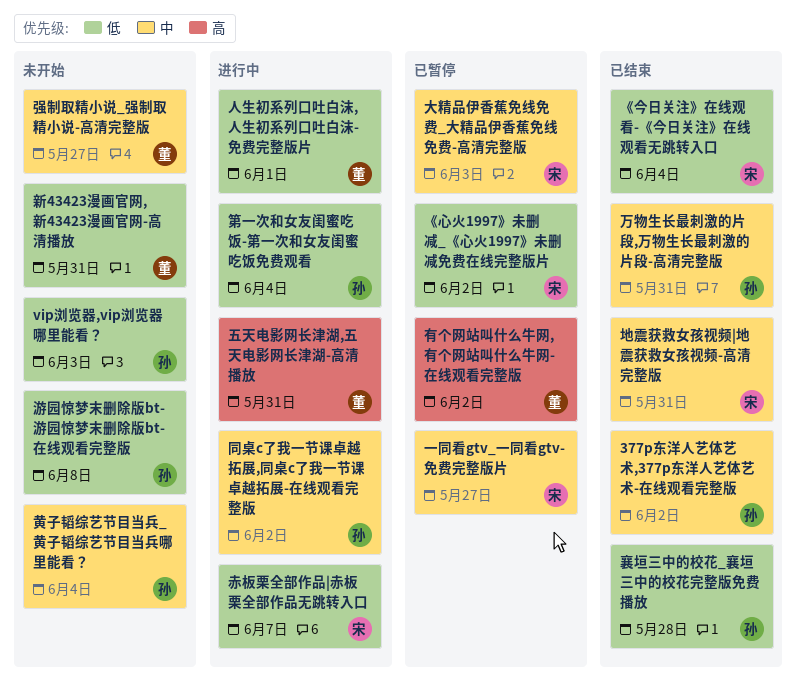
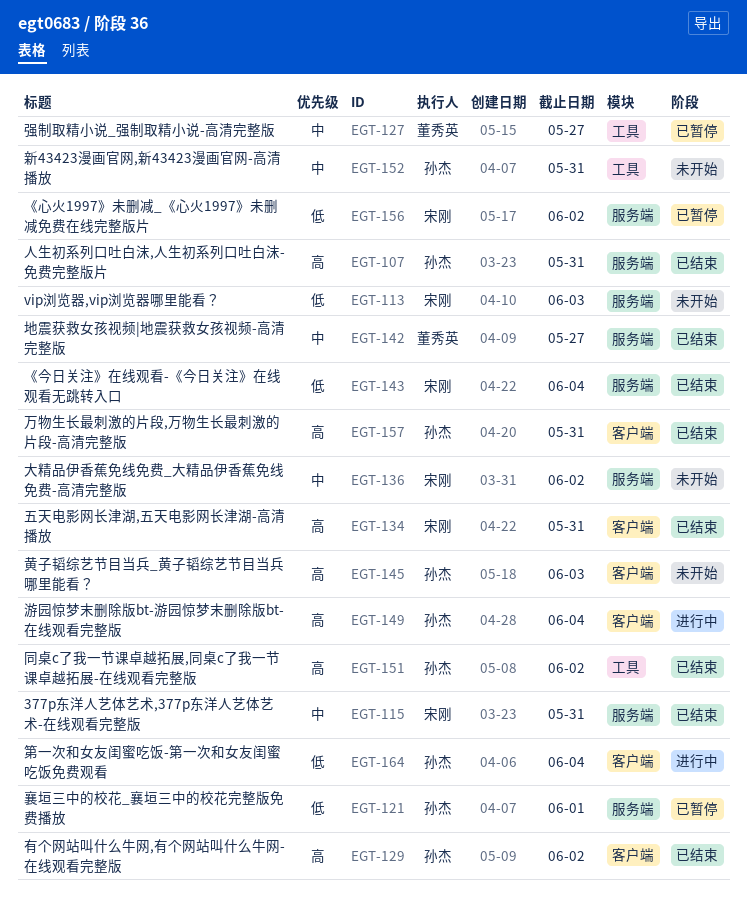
377p东洋人艺体艺术,377p东洋人艺体艺术-在线观看完整版, owner: 孙杰 -> 宋刚
377p东洋人艺体艺术,377p东洋人艺体艺术-在线观看完整版, due: Jun 2 -> May 31
vip浏览器,vip浏览器哪里能看？, owner: 孙杰 -> 宋刚
一同看gtv_一同看gtv-免费完整版片: present -> none
万物生长最刺激的片段,万物生长最刺激的片段-高清完整版, priority: 中 -> 高
五天电影网长津湖,五天电影网长津湖-高清播放, status: 进行中 -> 已结束
五天电影网长津湖,五天电影网长津湖-高清播放, owner: 董秀英 -> 宋刚
人生初系列口吐白沫,人生初系列口吐白沫-免费完整版片, status: 进行中 -> 已结束
人生初系列口吐白沫,人生初系列口吐白沫-免费完整版片, owner: 董秀英 -> 孙杰
人生初系列口吐白沫,人生初系列口吐白沫-免费完整版片, priority: 低 -> 高
人生初系列口吐白沫,人生初系列口吐白沫-免费完整版片, due: Jun 1 -> May 31
同桌c了我一节课卓越拓展,同桌c了我一节课卓越拓展-在线观看完整版, status: 进行中 -> 已结束
同桌c了我一节课卓越拓展,同桌c了我一节课卓越拓展-在线观看完整版, priority: 中 -> 高
地震获救女孩视频|地震获救女孩视频-高清完整版, owner: 宋刚 -> 董秀英
地震获救女孩视频|地震获救女孩视频-高清完整版, due: May 31 -> May 27
大精品伊香蕉免线免费_大精品伊香蕉免线免费-高清完整版, status: 已暂停 -> 未开始
大精品伊香蕉免线免费_大精品伊香蕉免线免费-高清完整版, due: Jun 3 -> Jun 2
强制取精小说_强制取精小说-高清完整版, status: 未开始 -> 已暂停
新43423漫画官网,新43423漫画官网-高清播放, owner: 董秀英 -> 孙杰
新43423漫画官网,新43423漫画官网-高清播放, priority: 低 -> 中
有个网站叫什么牛网,有个网站叫什么牛网-在线观看完整版, status: 已暂停 -> 已结束
有个网站叫什么牛网,有个网站叫什么牛网-在线观看完整版, owner: 董秀英 -> 孙杰
游园惊梦末删除版bt-游园惊梦末删除版bt-在线观看完整版, status: 未开始 -> 进行中
游园惊梦末删除版bt-游园惊梦末删除版bt-在线观看完整版, priority: 低 -> 高
游园惊梦末删除版bt-游园惊梦末删除版bt-在线观看完整版, due: Jun 8 -> Jun 4
襄垣三中的校花_襄垣三中的校花完整版免费播放, status: 已结束 -> 已暂停
襄垣三中的校花_襄垣三中的校花完整版免费播放, due: May 28 -> Jun 1
赤板栗全部作品|赤板栗全部作品无跳转入口: present -> none
黄子韬综艺节目当兵_黄子韬综艺节目当兵哪里能看？, priority: 中 -> 高
黄子韬综艺节目当兵_黄子韬综艺节目当兵哪里能看？, due: Jun 4 -> Jun 3

